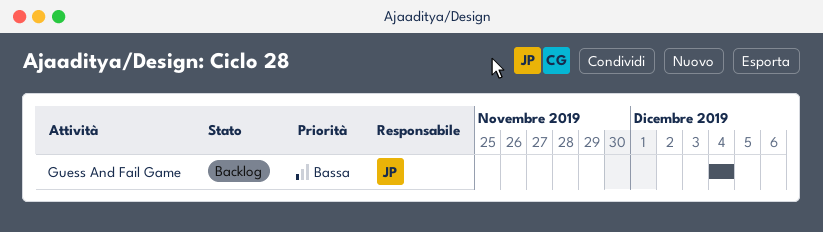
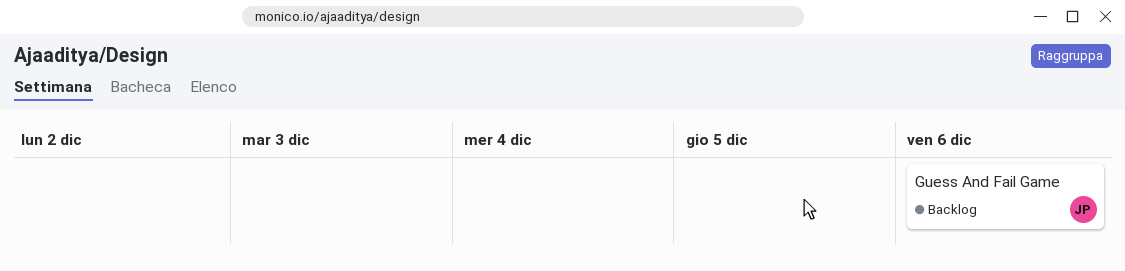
Guess And Fail Game, due: Dec 4 -> Dec 6

